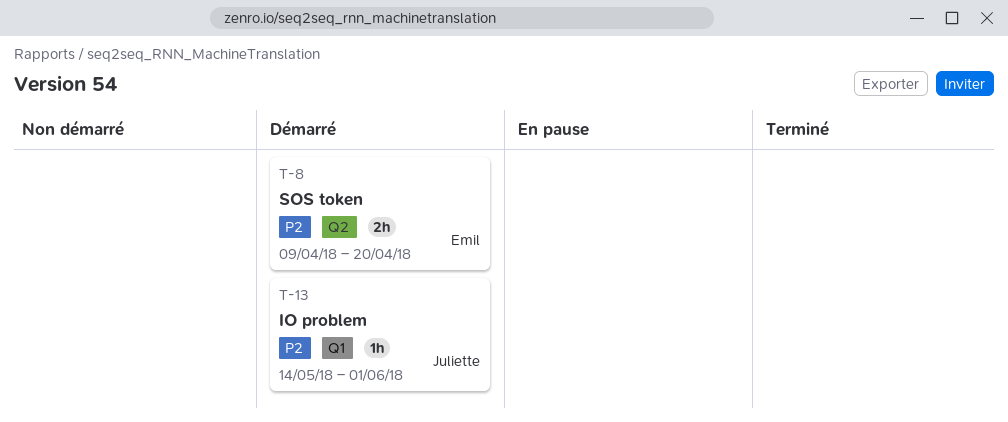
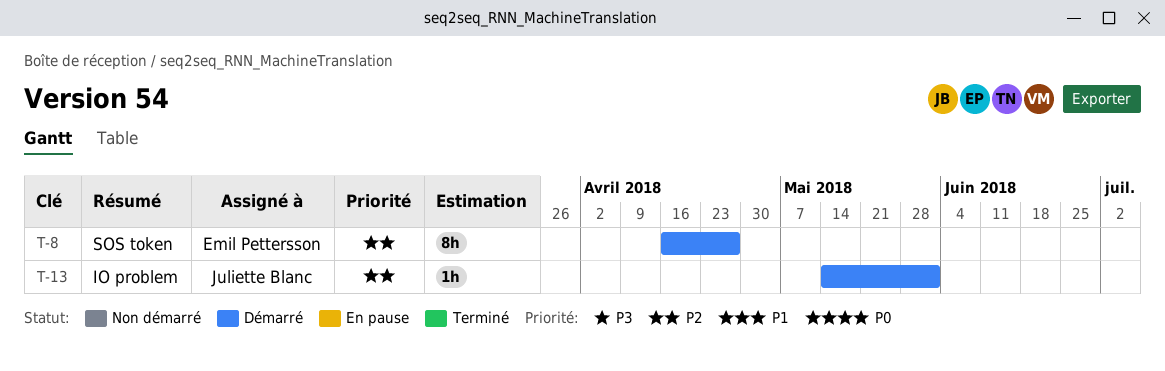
T-8, estimate: 2h -> 8h
T-8, start: Apr 9 -> Apr 16
T-8, due: Apr 20 -> Apr 27

